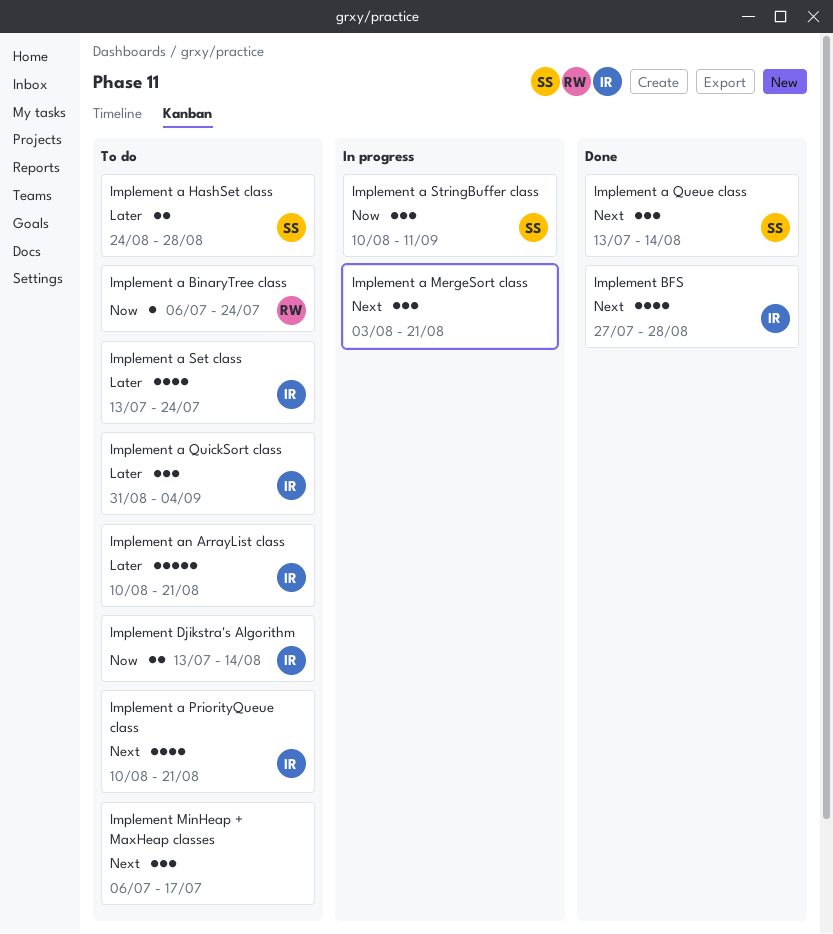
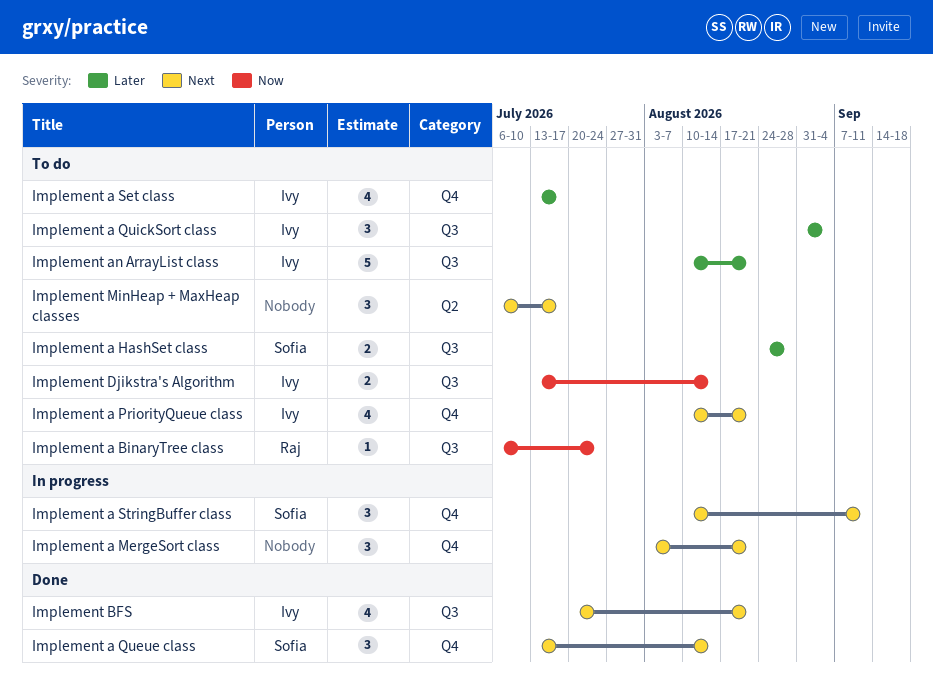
Implement a Set class, due: Jul 24 -> Jul 17
Implement a StringBuffer class, priority: Now -> Next
Implement BFS, start: Jul 27 -> Jul 20
Implement BFS, due: Aug 28 -> Aug 21

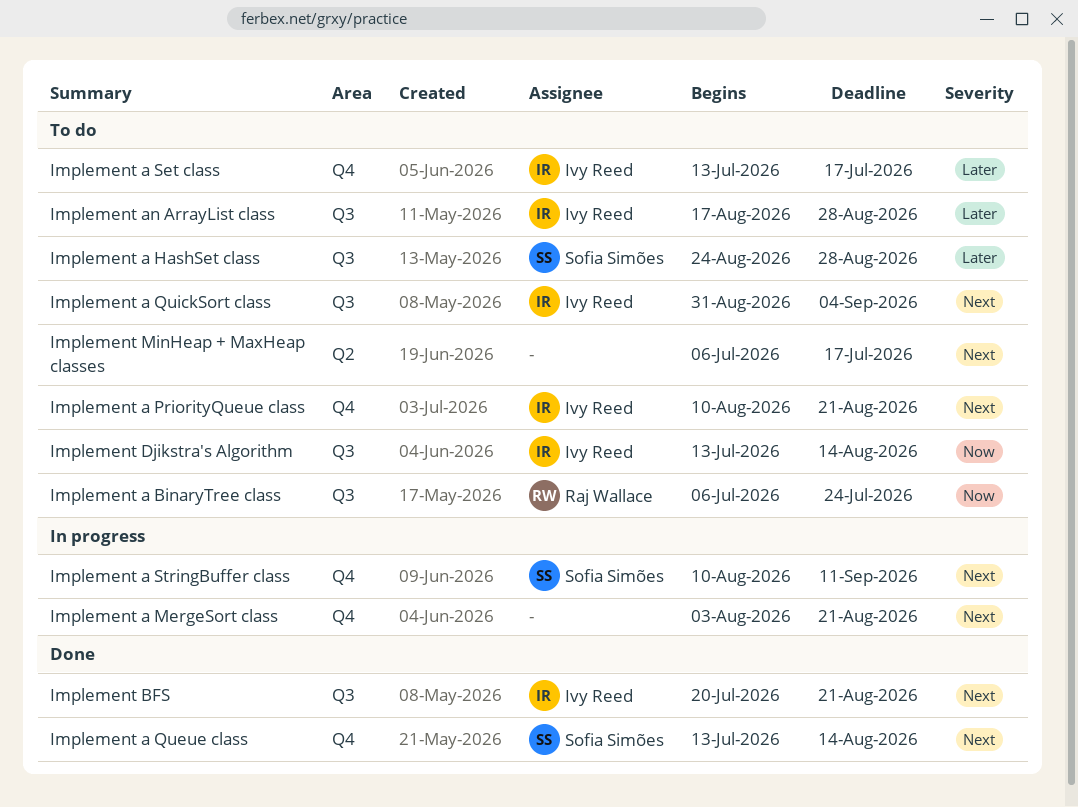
Implement a QuickSort class, priority: Later -> Next
Implement an ArrayList class, start: Aug 10 -> Aug 17
Implement an ArrayList class, due: Aug 21 -> Aug 28

